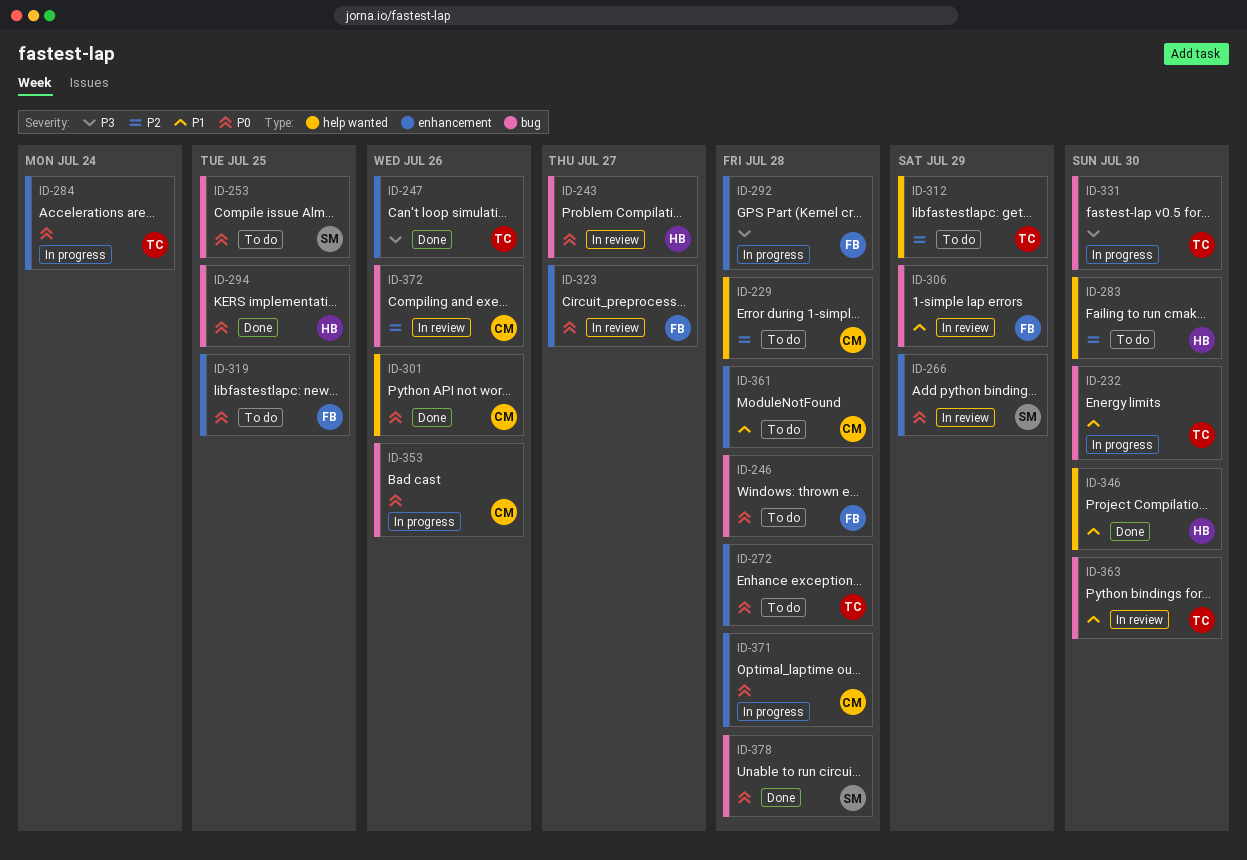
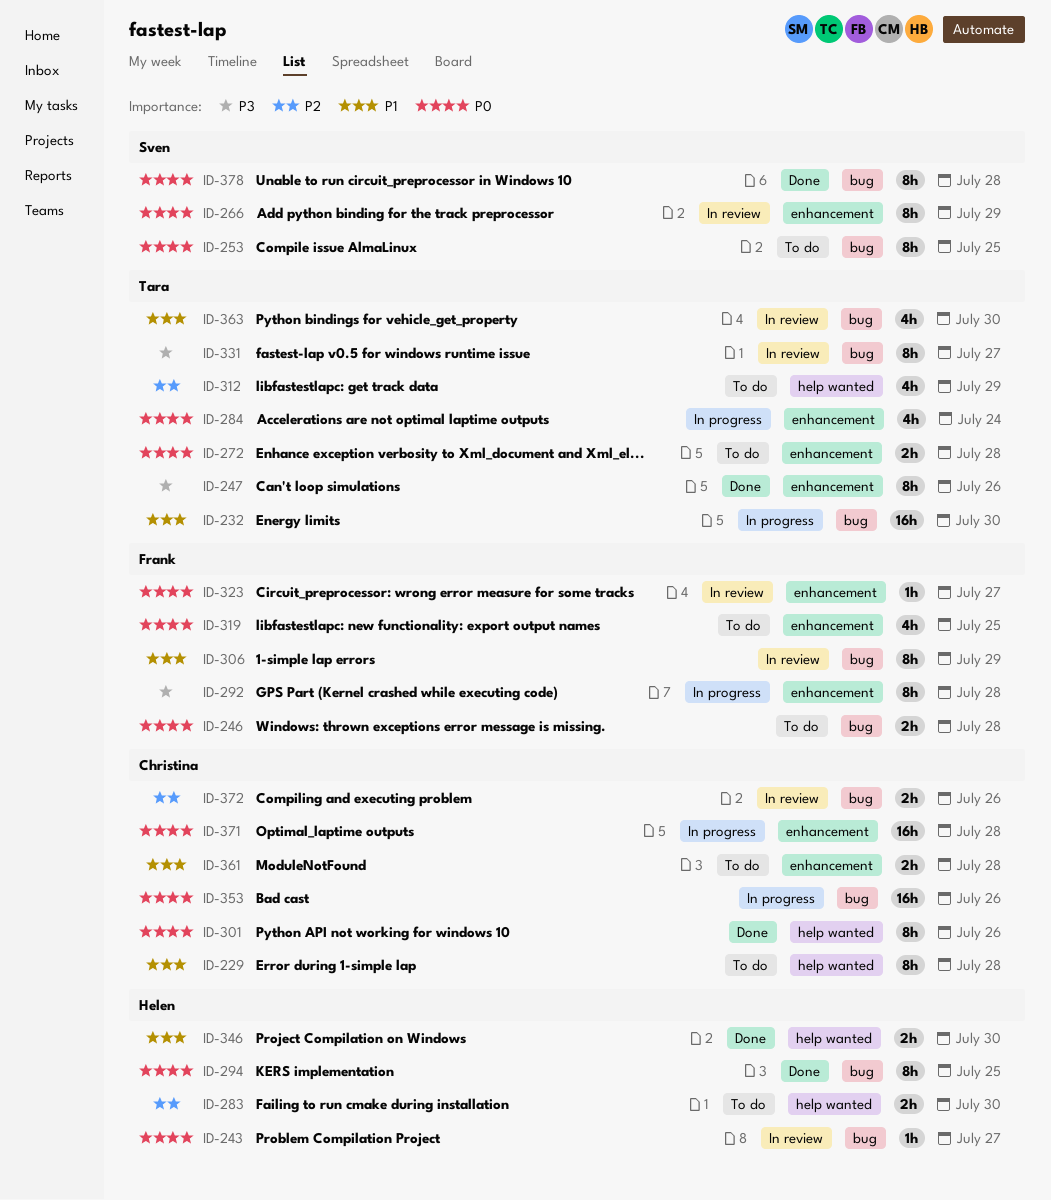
ID-229, priority: P2 -> P1
ID-331, status: In progress -> In review
ID-331, due: Jul 30 -> Jul 27

